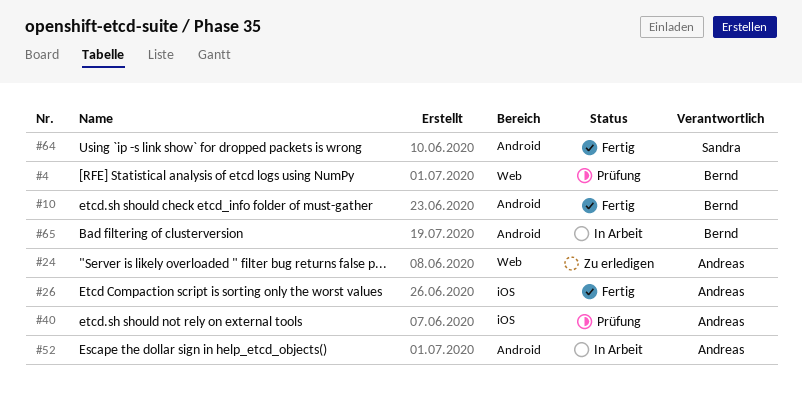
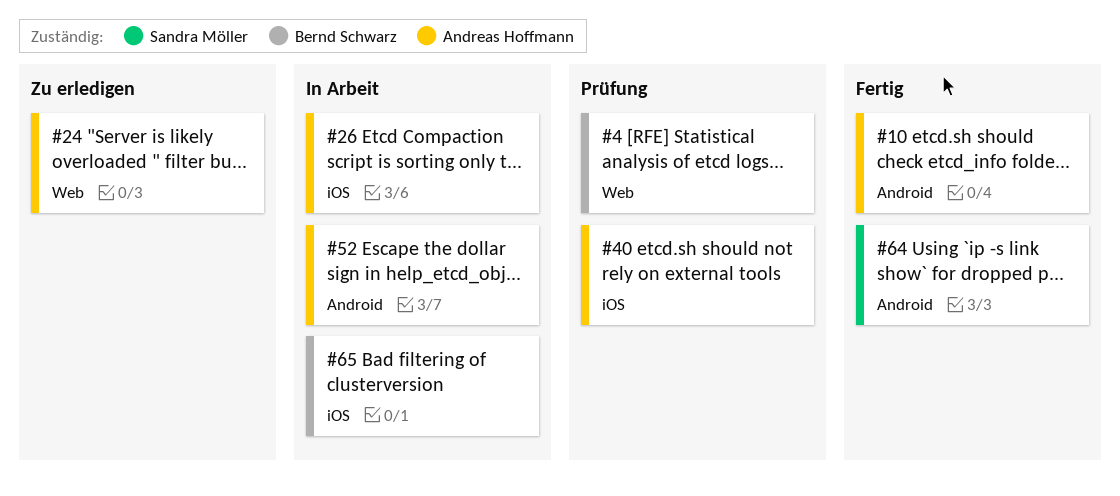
#10, owner: Bernd Schwarz -> Andreas Hoffmann
#26, status: Fertig -> In Arbeit
#65, label: Android -> iOS

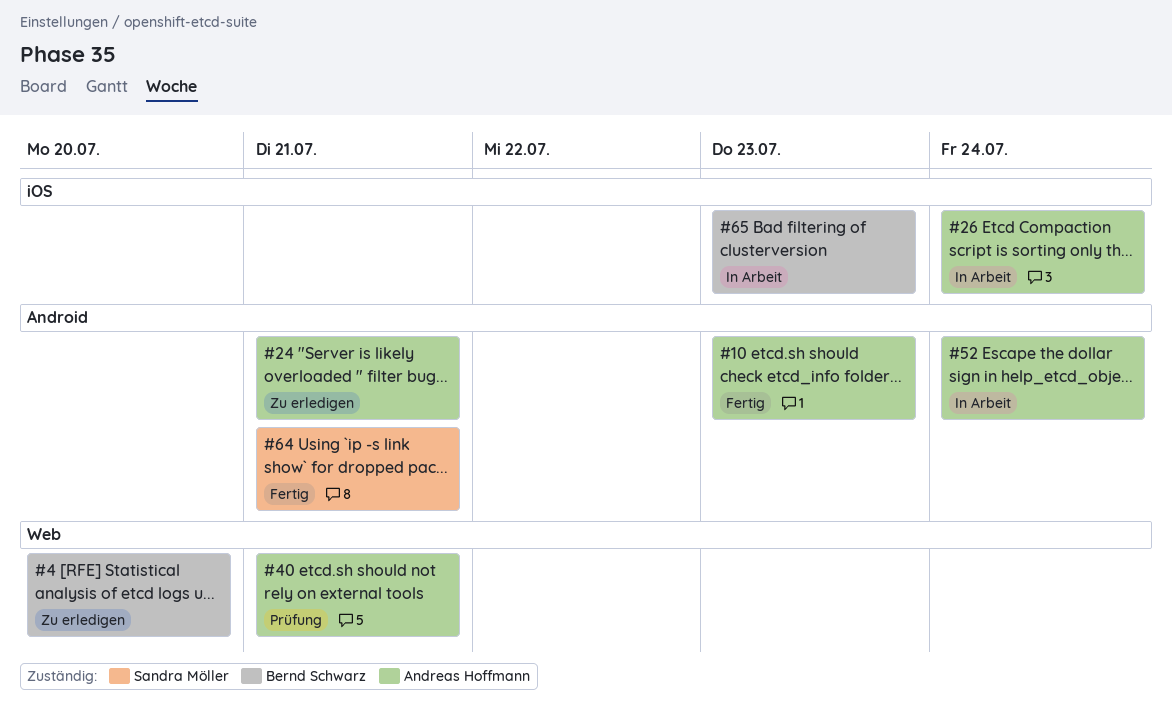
#4, status: Prüfung -> Zu erledigen
#24, label: Web -> Android
#40, label: iOS -> Web

